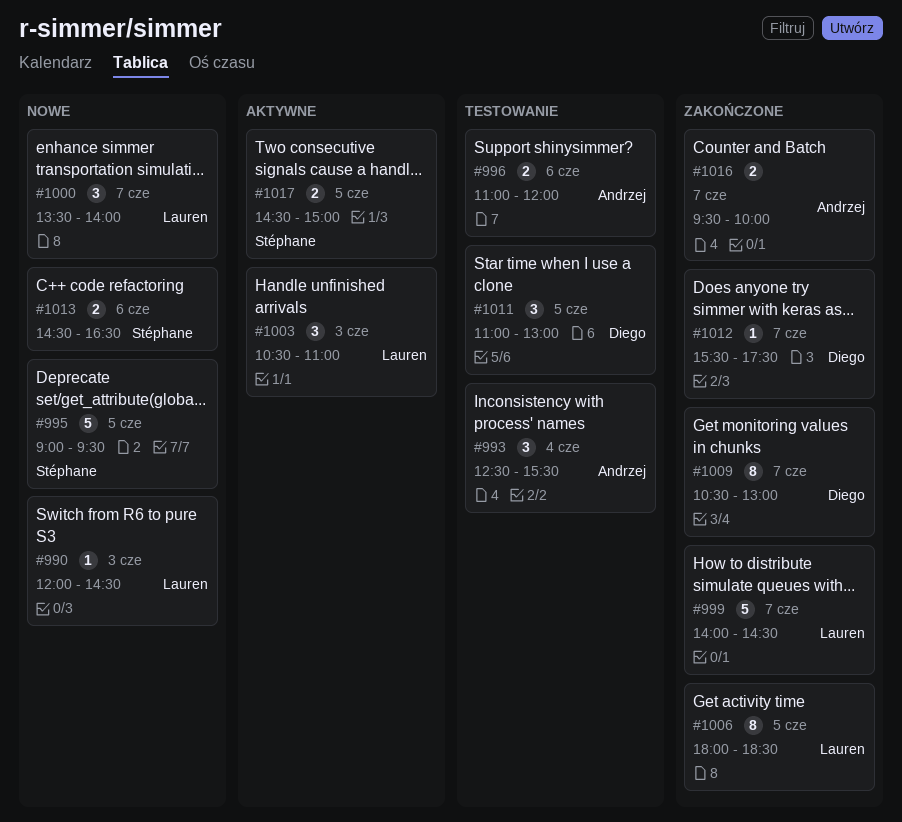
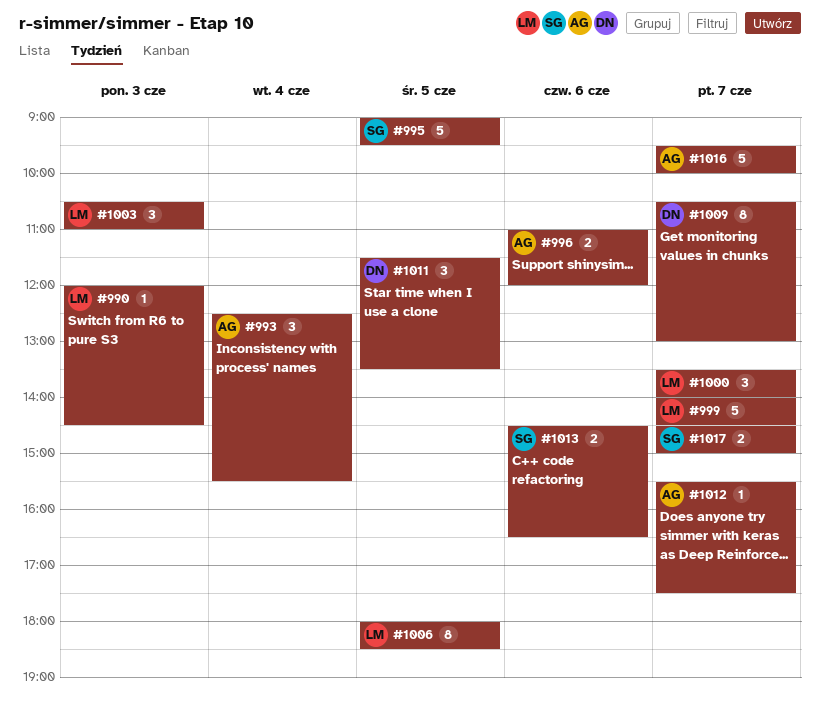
#1011, begins: 11:00 -> 11:30
#1011, ends: 13:00 -> 13:30
#1012, owner: Diego -> Andrzej
#1016, estimate: 2 -> 5
#1017, day: Jun 5 -> Jun 7

